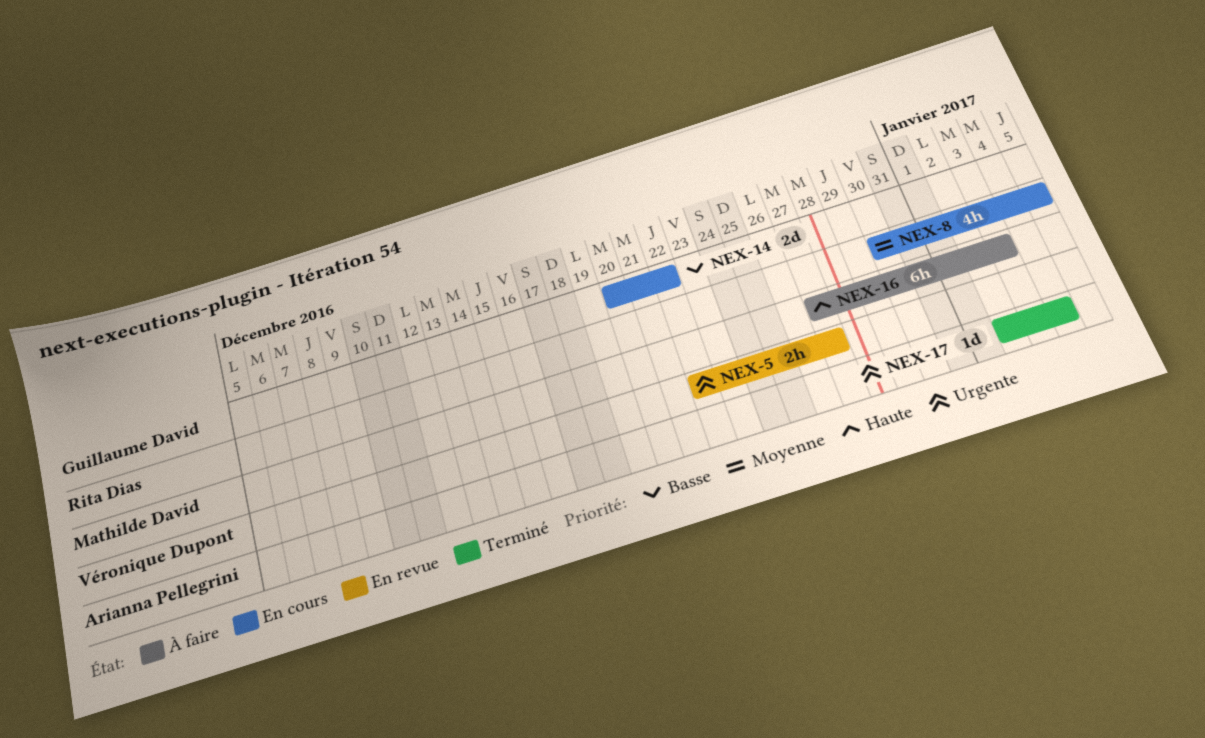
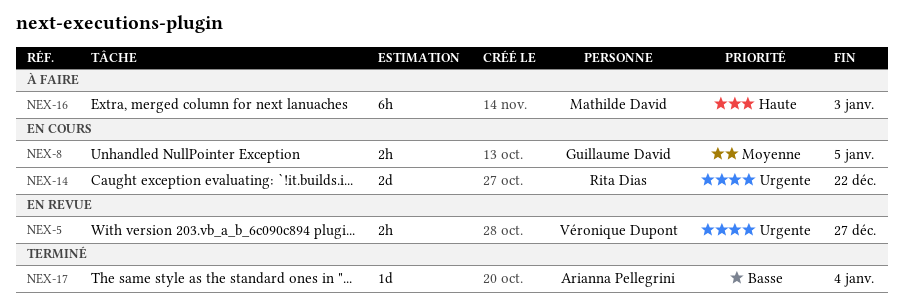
NEX-8, owner: Rita Dias -> Guillaume David
NEX-8, estimate: 4h -> 2h
NEX-14, owner: Guillaume David -> Rita Dias
NEX-14, priority: Basse -> Urgente
NEX-17, priority: Urgente -> Basse

